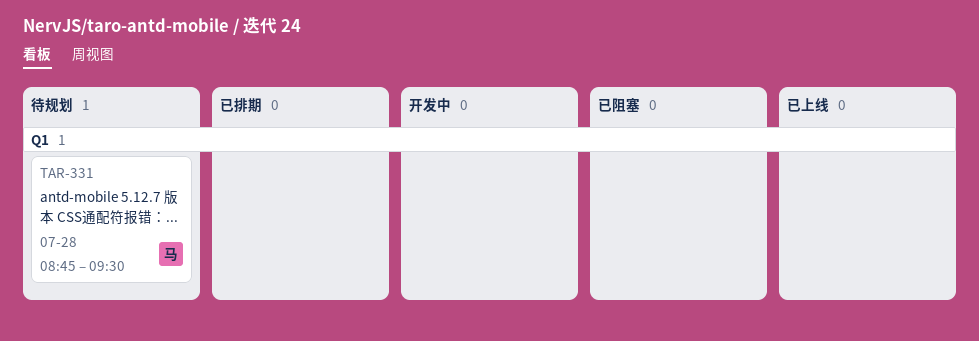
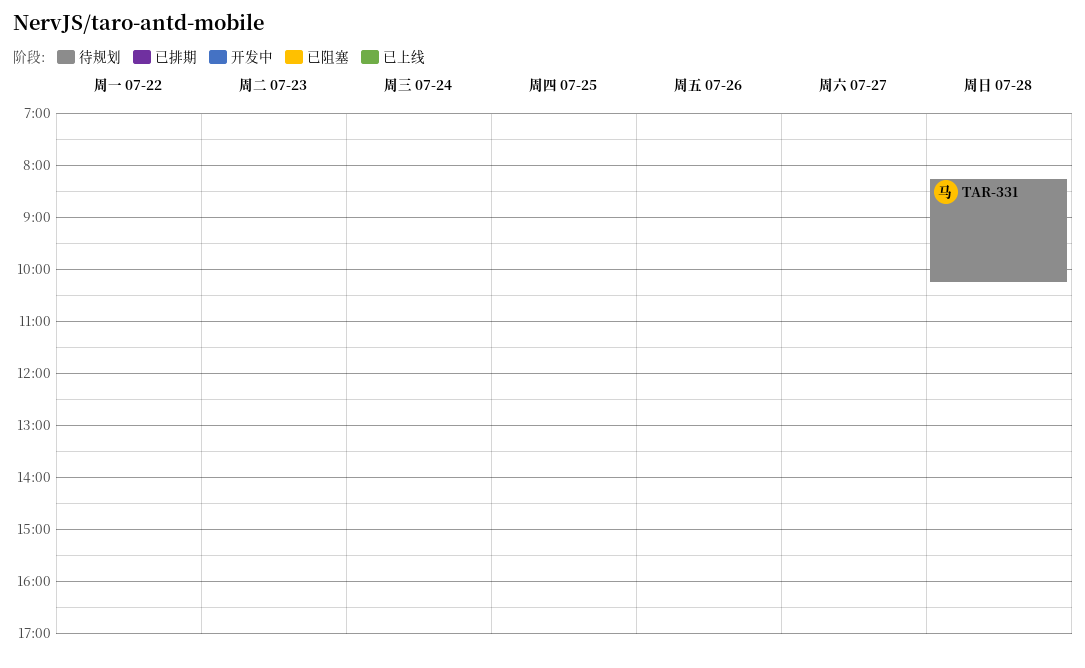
TAR-331, begins: 08:45 -> 08:15
TAR-331, ends: 09:30 -> 10:15

